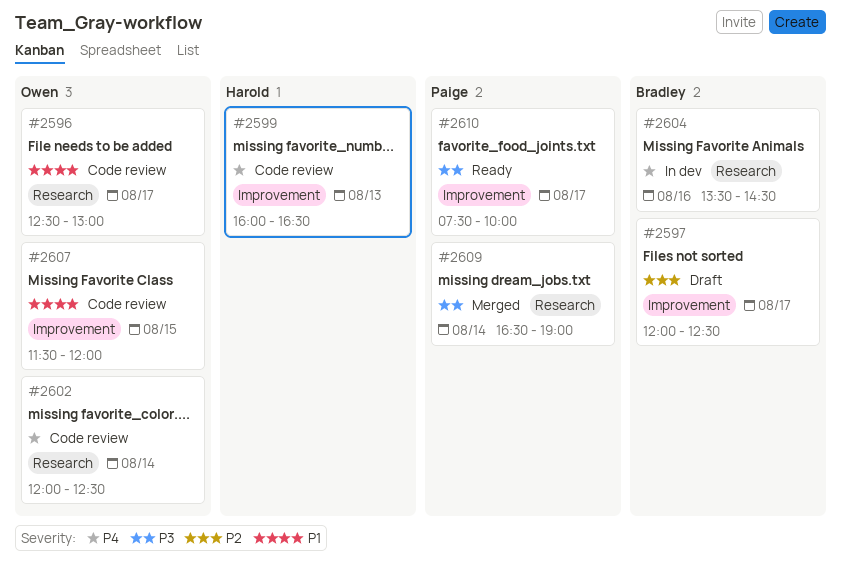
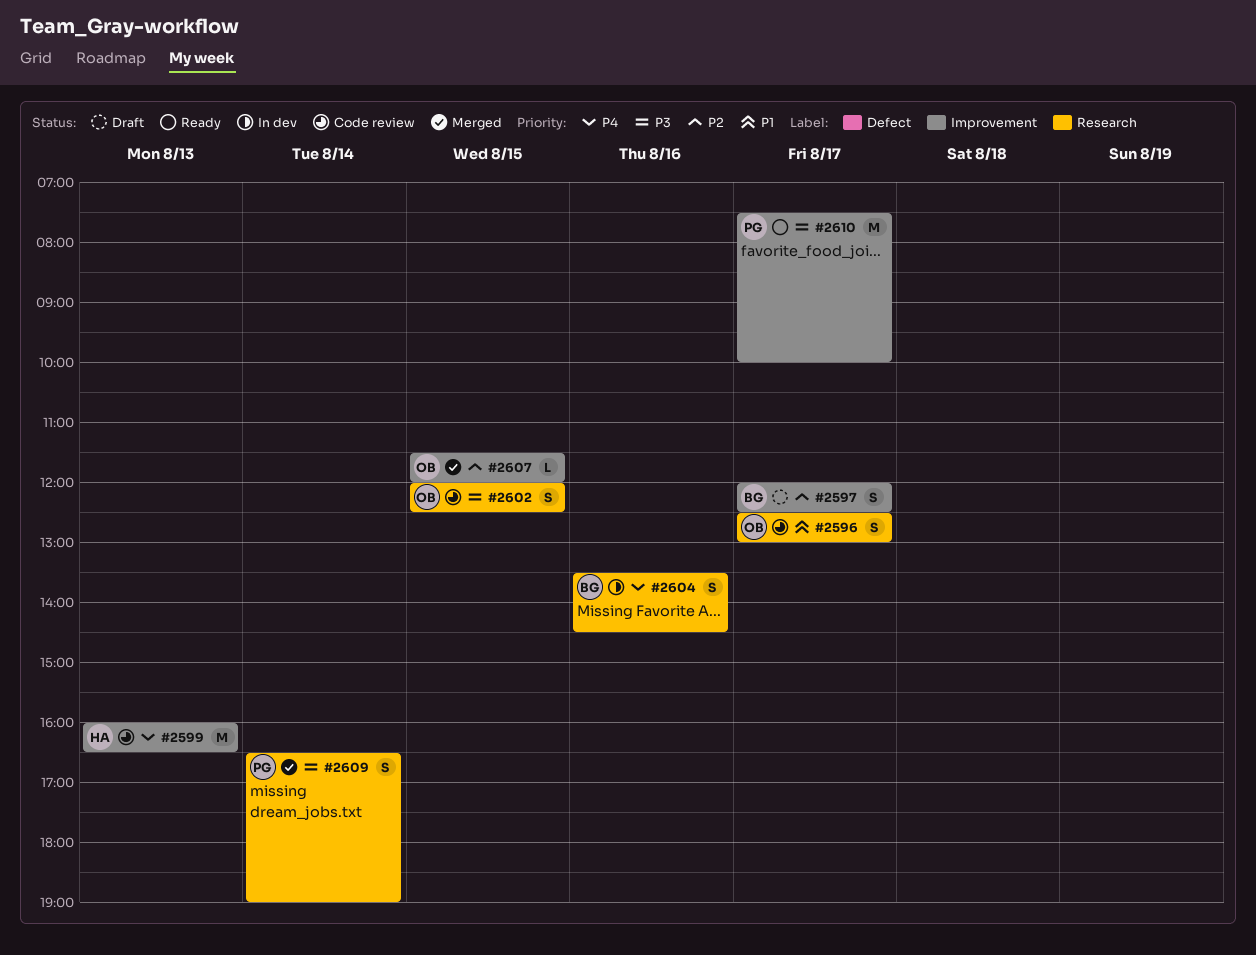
#2602, priority: P4 -> P3
#2602, day: Aug 14 -> Aug 15
#2607, status: Code review -> Merged
#2607, priority: P1 -> P2

